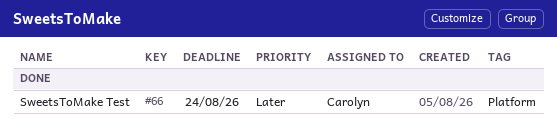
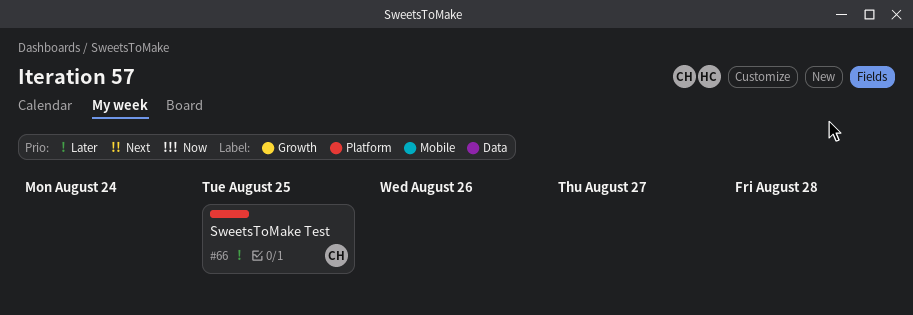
#66, due: Aug 24 -> Aug 25

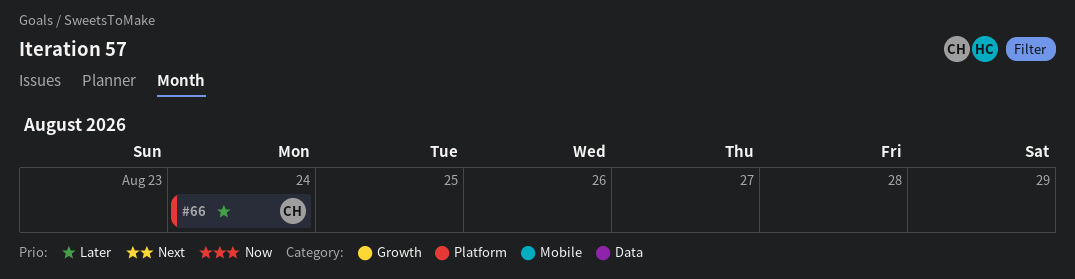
#66, due: Aug 25 -> Aug 24

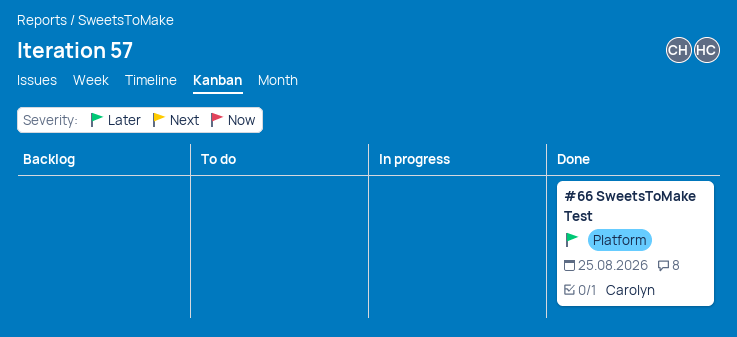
#66, due: Aug 24 -> Aug 25

